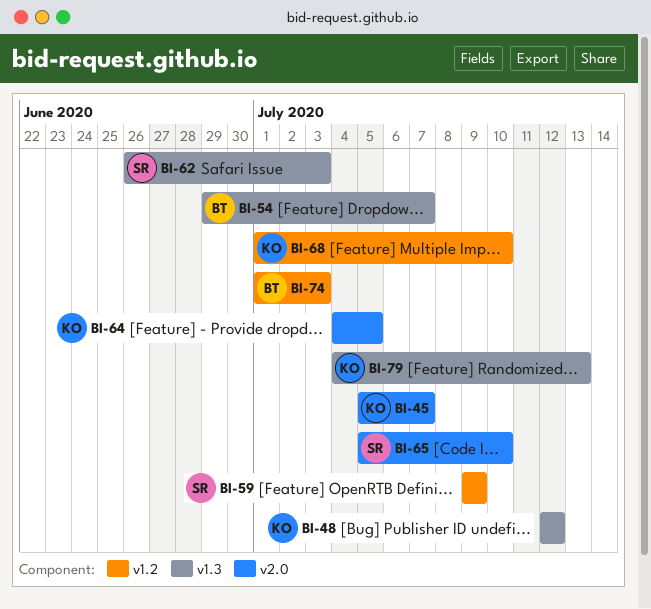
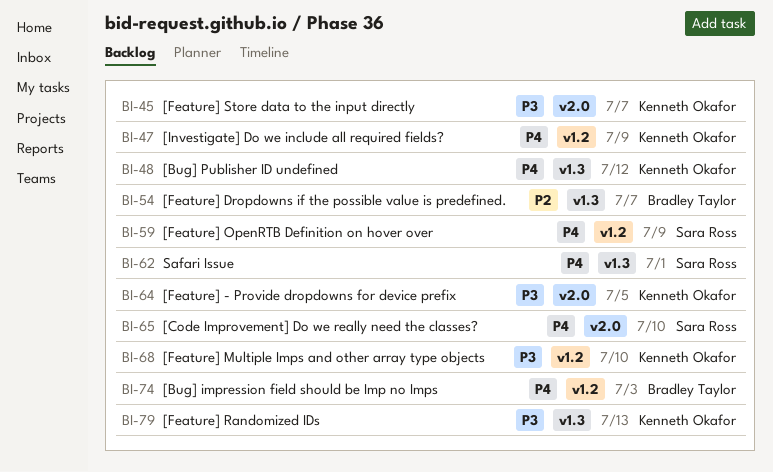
BI-47: none -> present
BI-62, due: Jul 3 -> Jul 1

